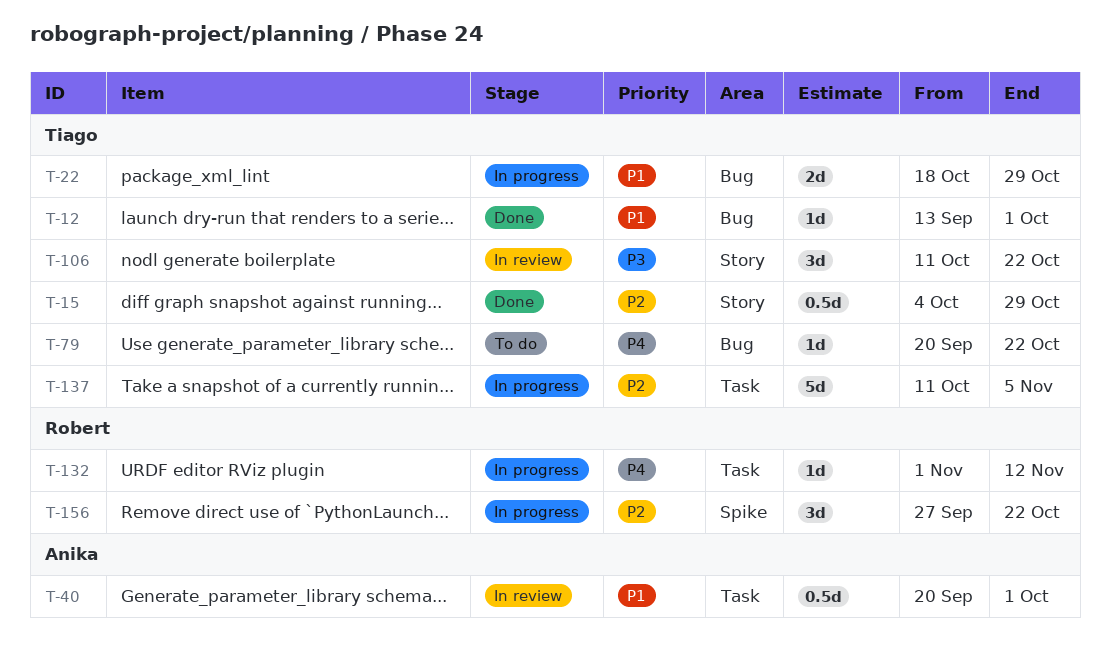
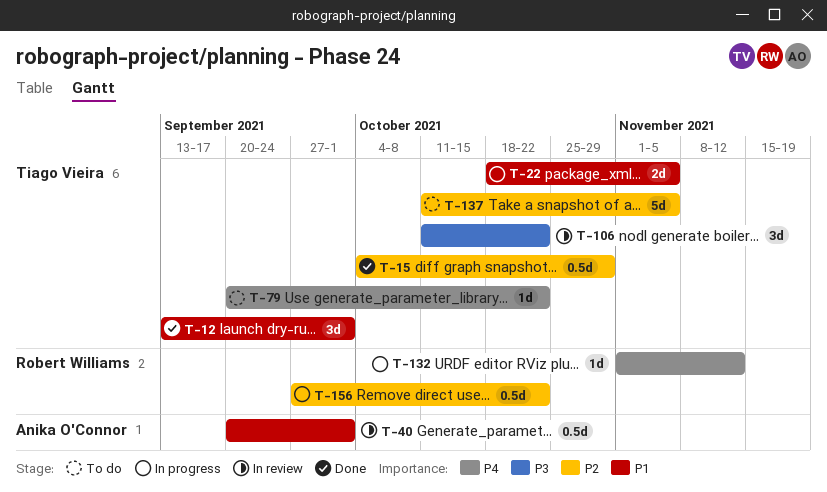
T-12, estimate: 1d -> 3d
T-22, due: Oct 29 -> Nov 5
T-137, status: In progress -> To do
T-156, estimate: 3d -> 0.5d

